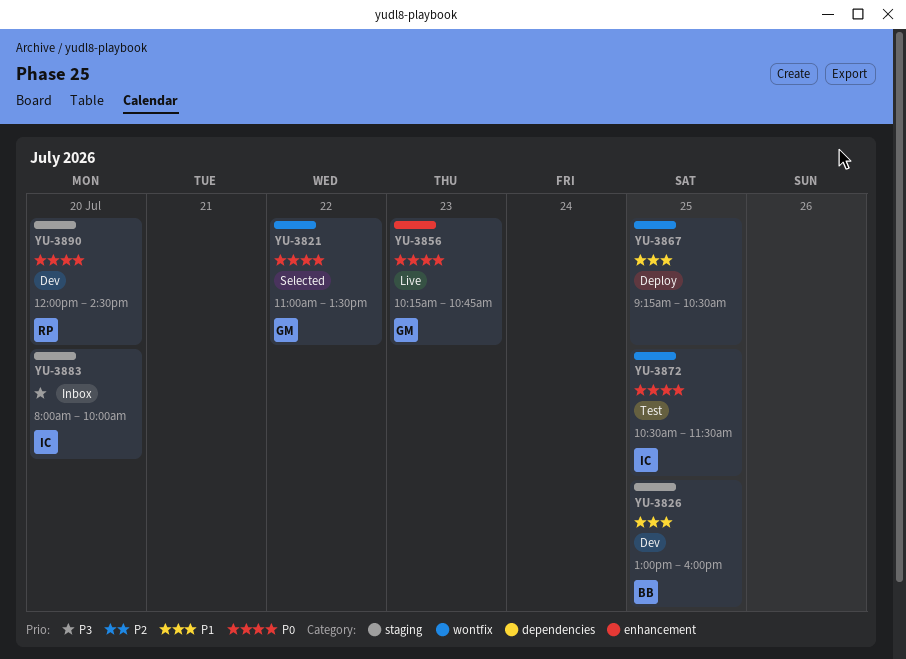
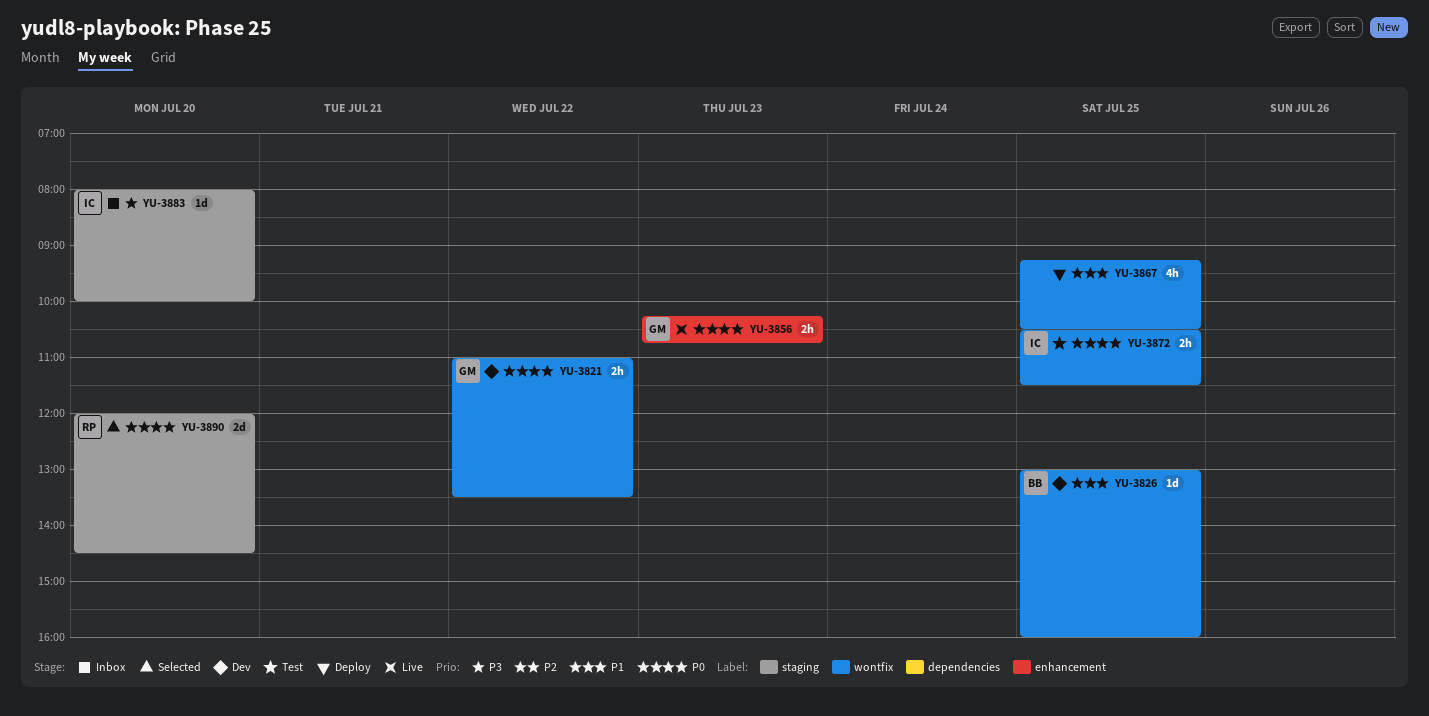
YU-3821, status: Selected -> Dev
YU-3826, label: staging -> wontfix
YU-3890, status: Dev -> Selected

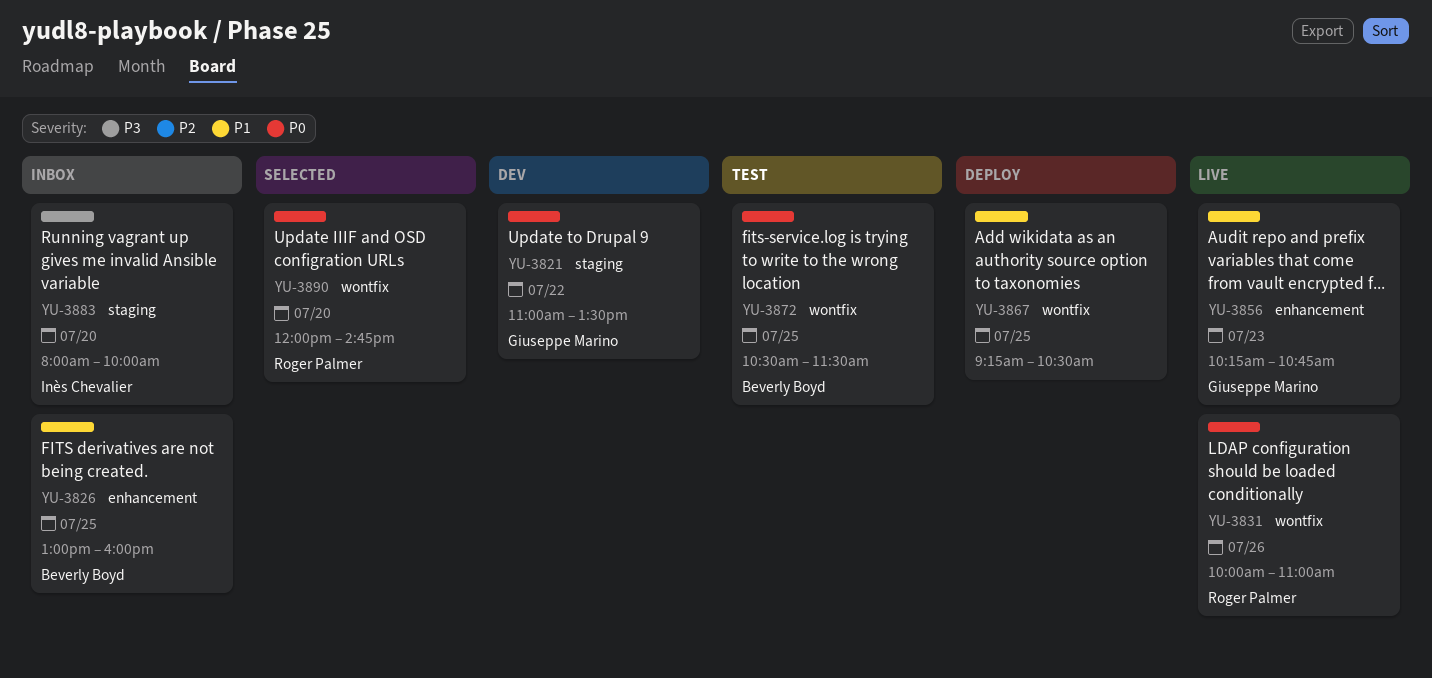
YU-3821, label: wontfix -> staging
YU-3826, status: Dev -> Inbox
YU-3826, label: wontfix -> enhancement
YU-3831: none -> present
YU-3856, priority: P0 -> P1
YU-3872, owner: Inès Chevalier -> Beverly Boyd
YU-3890, label: staging -> wontfix
YU-3890, ends: 14:30 -> 14:45

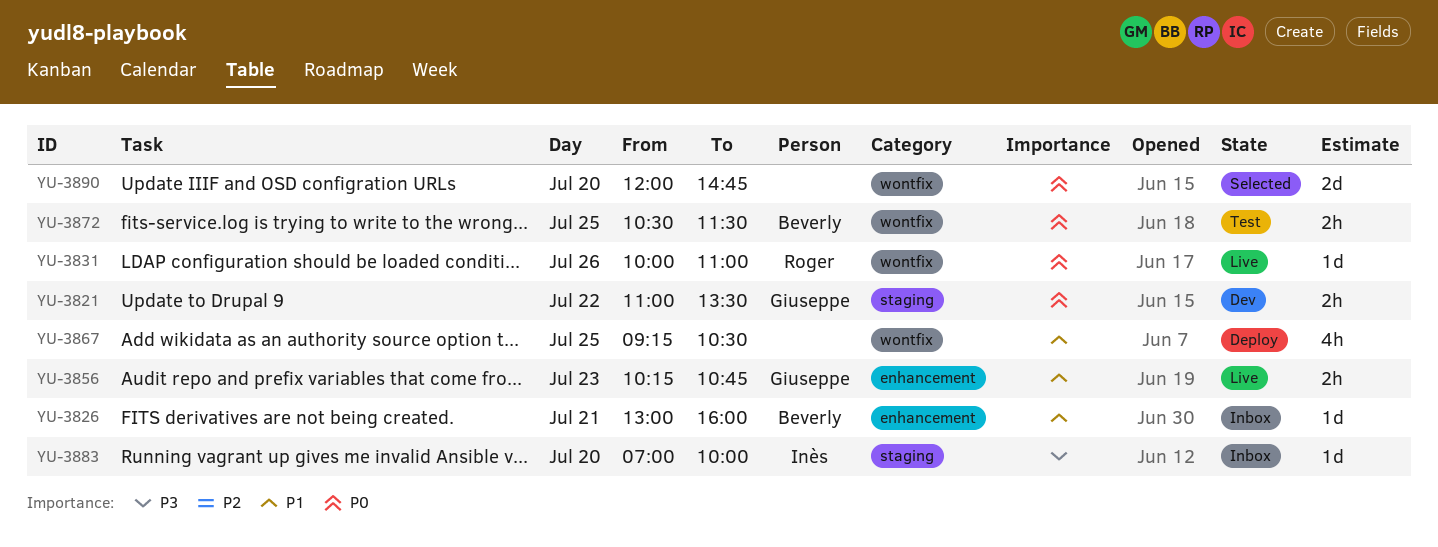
YU-3826, day: Jul 25 -> Jul 21
YU-3883, begins: 08:00 -> 07:00
YU-3890, owner: Roger Palmer -> none

